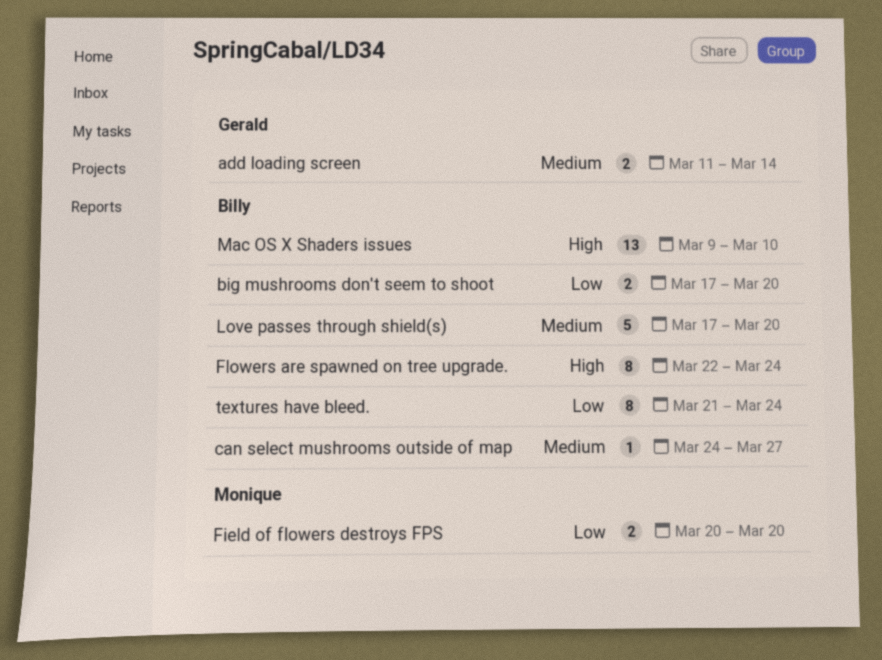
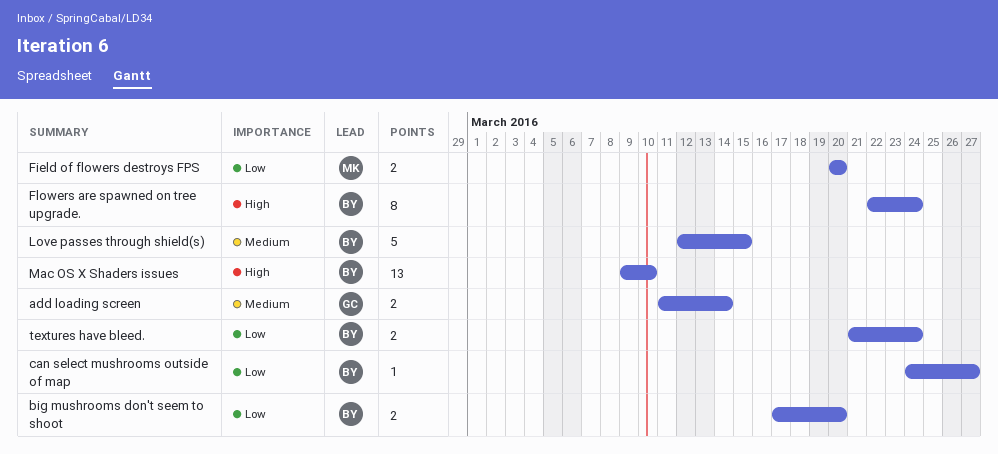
can select mushrooms outside of map, priority: Medium -> Low
Love passes through shield(s), start: Mar 17 -> Mar 12
Love passes through shield(s), due: Mar 20 -> Mar 15
textures have bleed., estimate: 8 -> 2

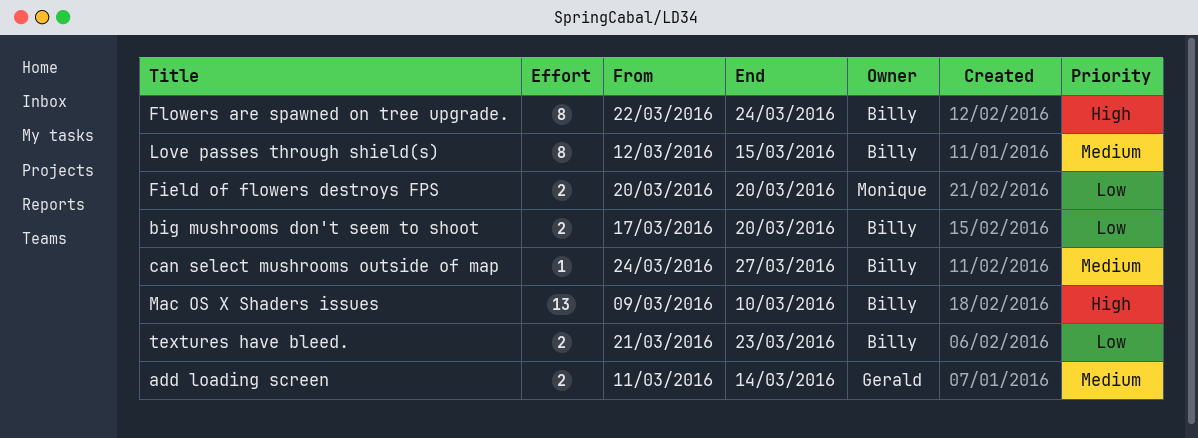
can select mushrooms outside of map, priority: Low -> Medium
Love passes through shield(s), estimate: 5 -> 8
textures have bleed., due: Mar 24 -> Mar 23

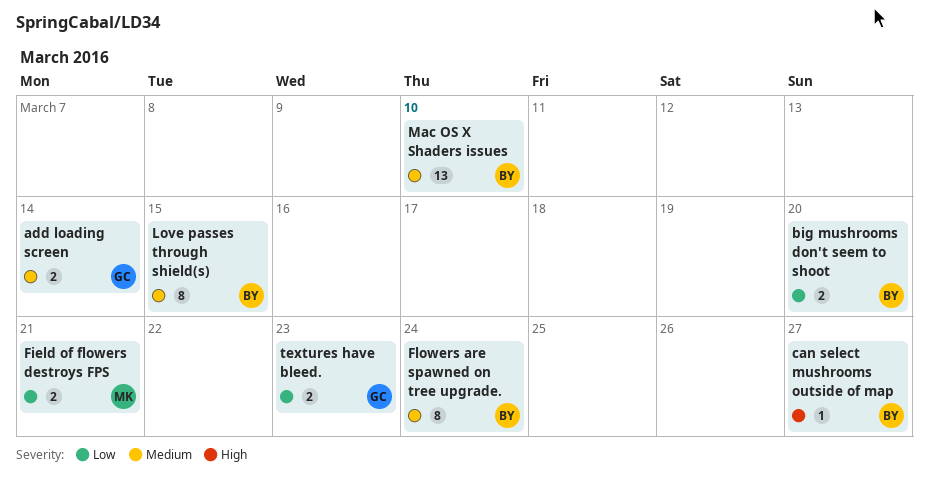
can select mushrooms outside of map, priority: Medium -> High
Field of flowers destroys FPS, due: Mar 20 -> Mar 21
Flowers are spawned on tree upgrade., priority: High -> Medium
Mac OS X Shaders issues, priority: High -> Medium
textures have bleed., owner: Billy -> Gerald

